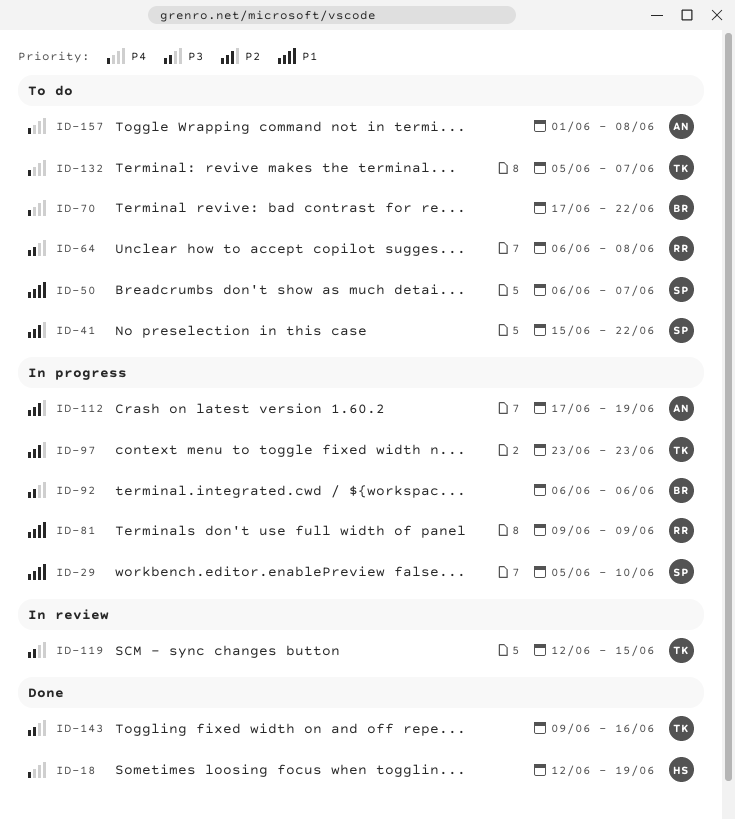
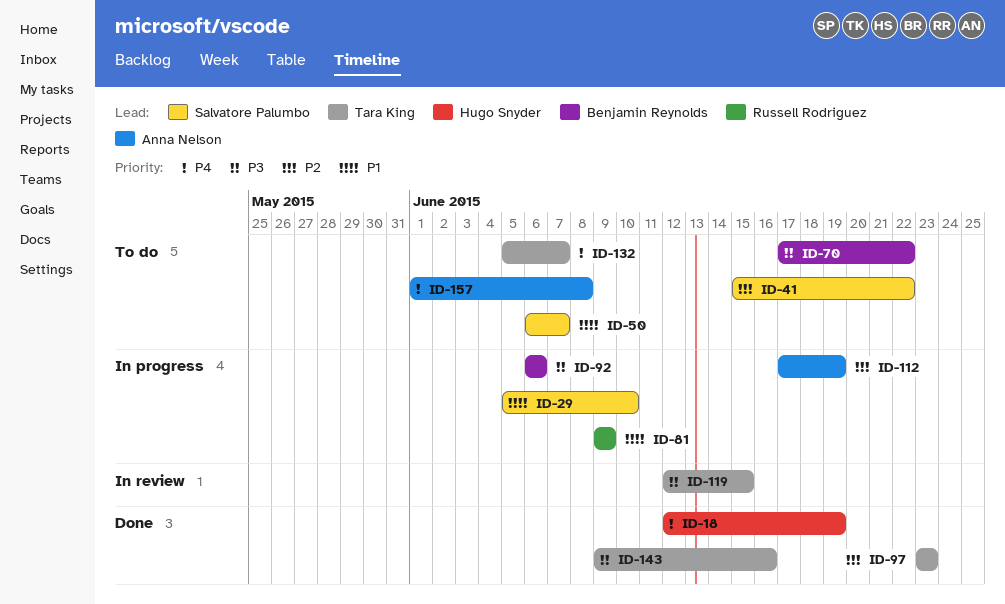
ID-64: present -> none
ID-70, priority: P4 -> P3
ID-97, status: In progress -> Done

